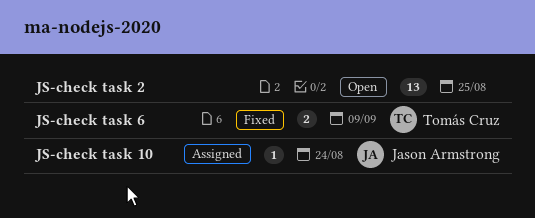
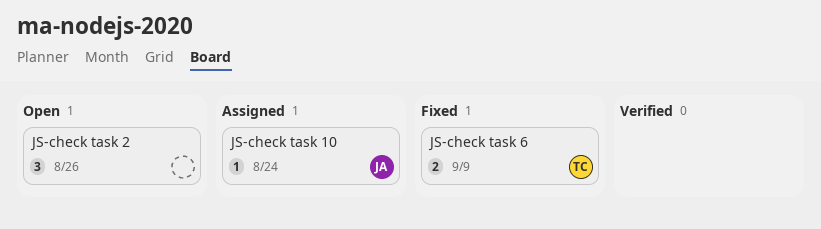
JS-check task 2, estimate: 13 -> 3
JS-check task 2, due: Aug 25 -> Aug 26

